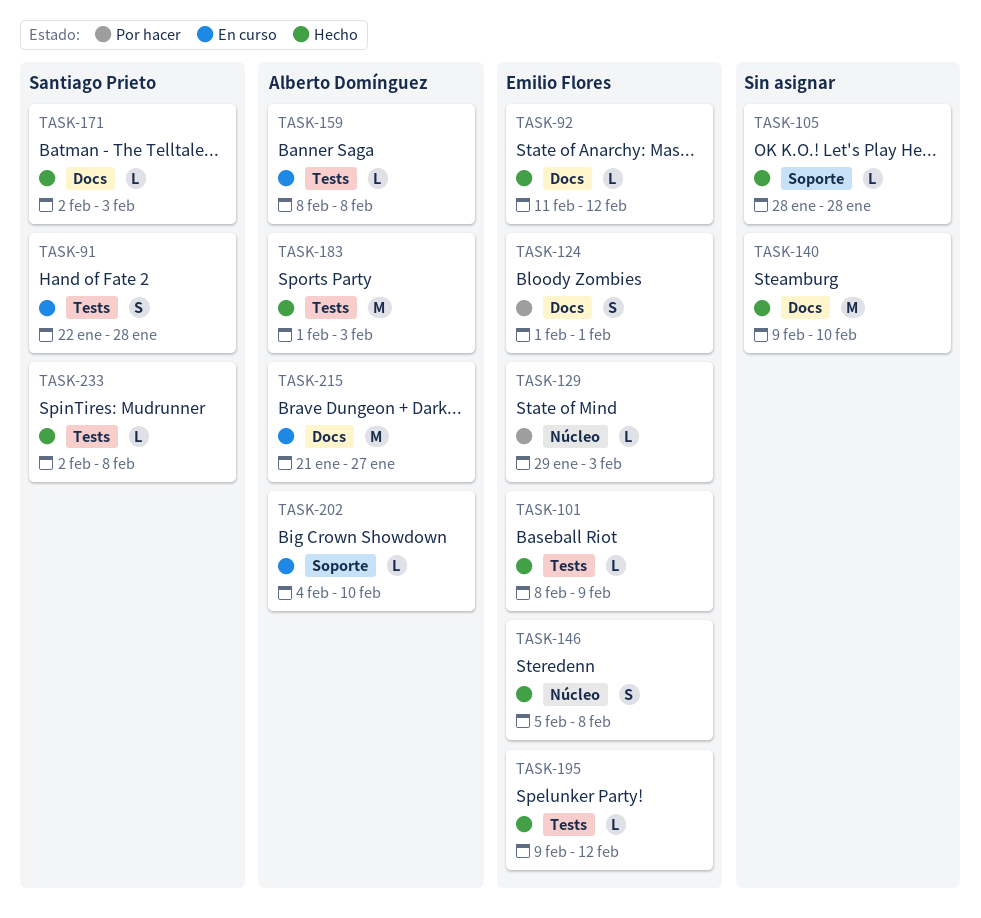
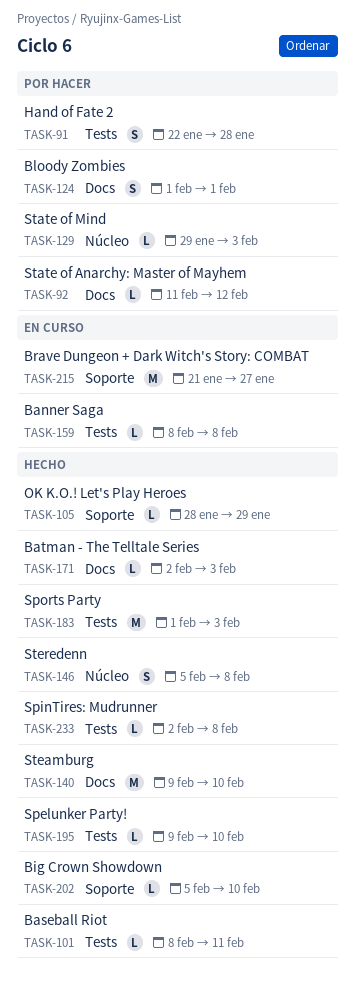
TASK-91, status: En curso -> Por hacer
TASK-92, status: Hecho -> Por hacer
TASK-101, due: Feb 9 -> Feb 11
TASK-105, due: Jan 28 -> Jan 29
TASK-195, due: Feb 12 -> Feb 10
TASK-202, status: En curso -> Hecho
TASK-202, start: Feb 4 -> Feb 5
TASK-215, label: Docs -> Soporte

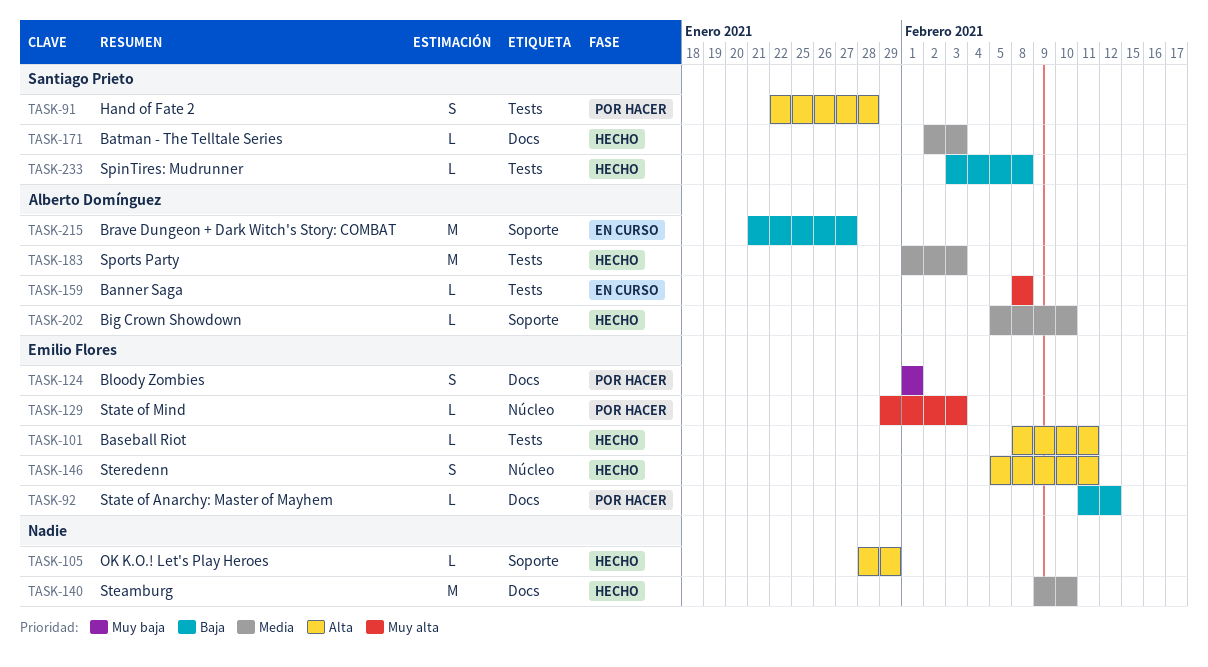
TASK-146, due: Feb 8 -> Feb 11
TASK-195: present -> none
TASK-233, start: Feb 2 -> Feb 3

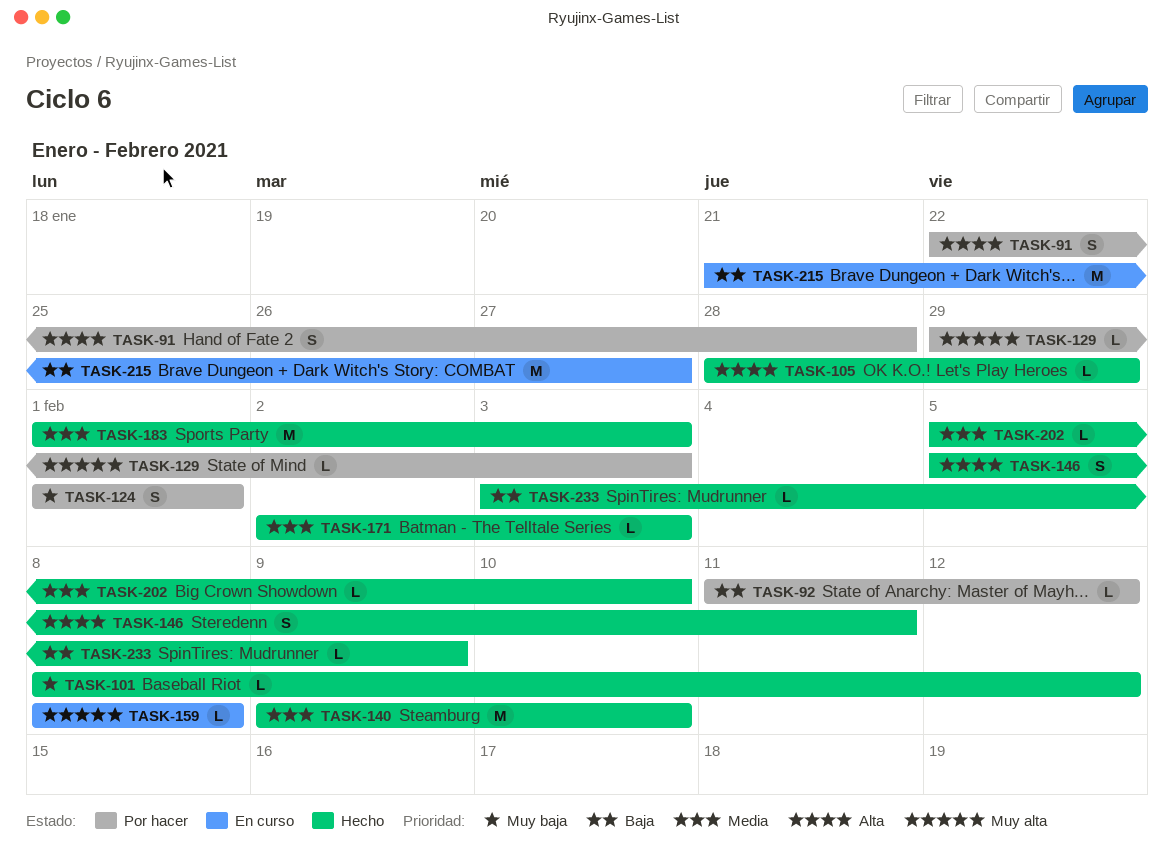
TASK-101, priority: Alta -> Muy baja
TASK-101, due: Feb 11 -> Feb 12
TASK-233, due: Feb 8 -> Feb 9

